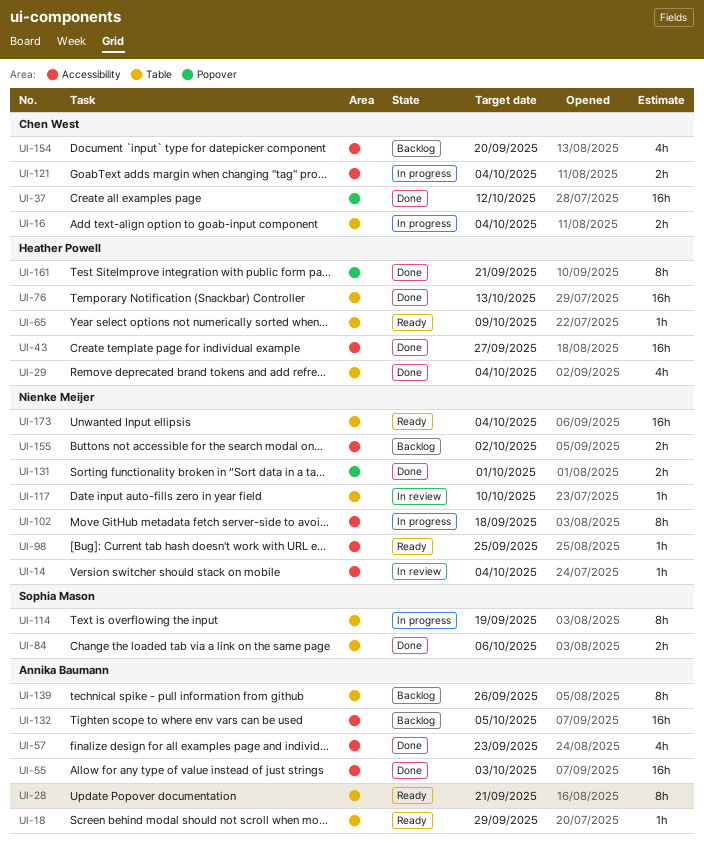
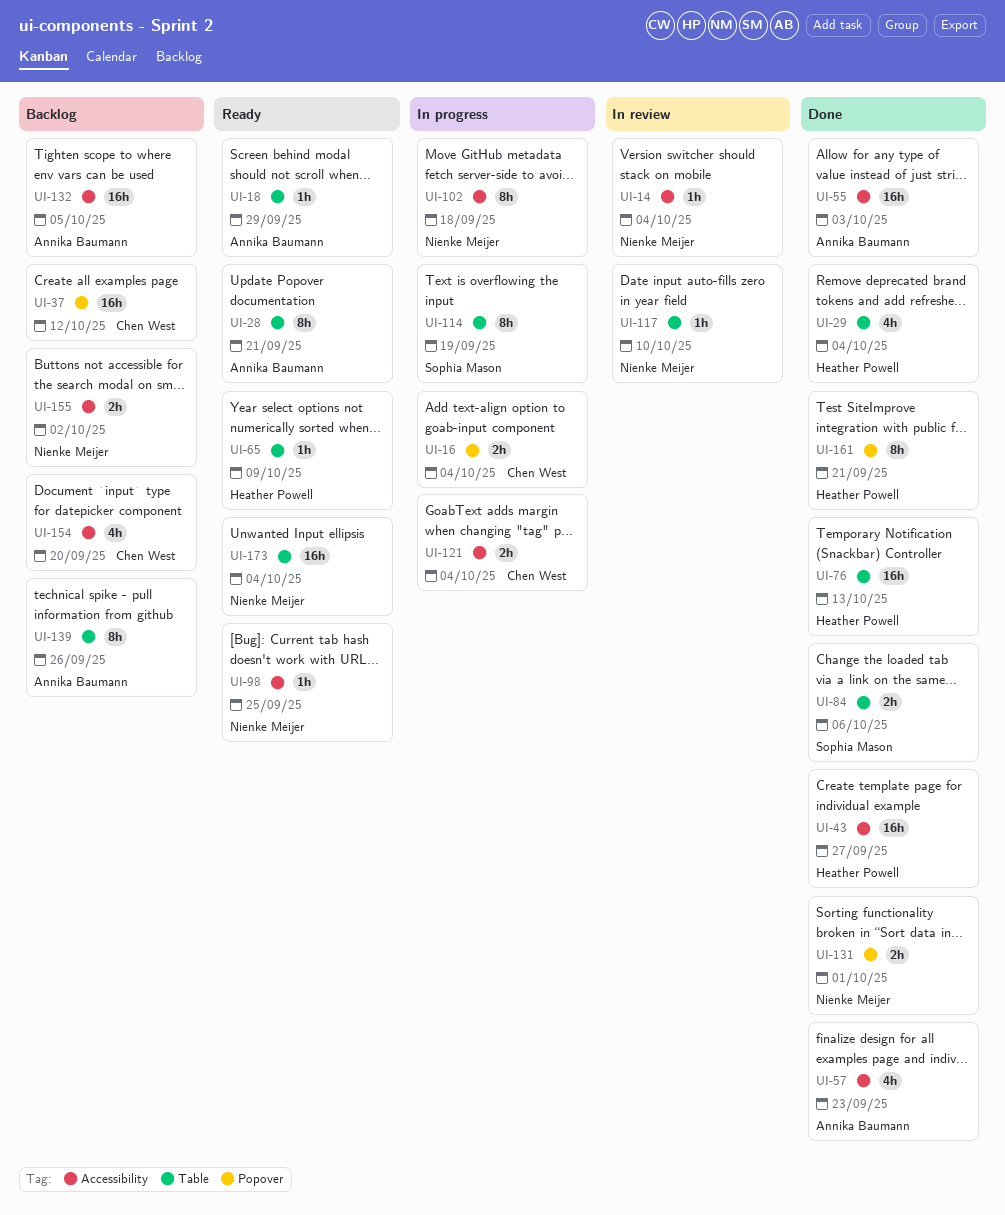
UI-16, label: Table -> Popover
UI-37, status: Done -> Backlog

